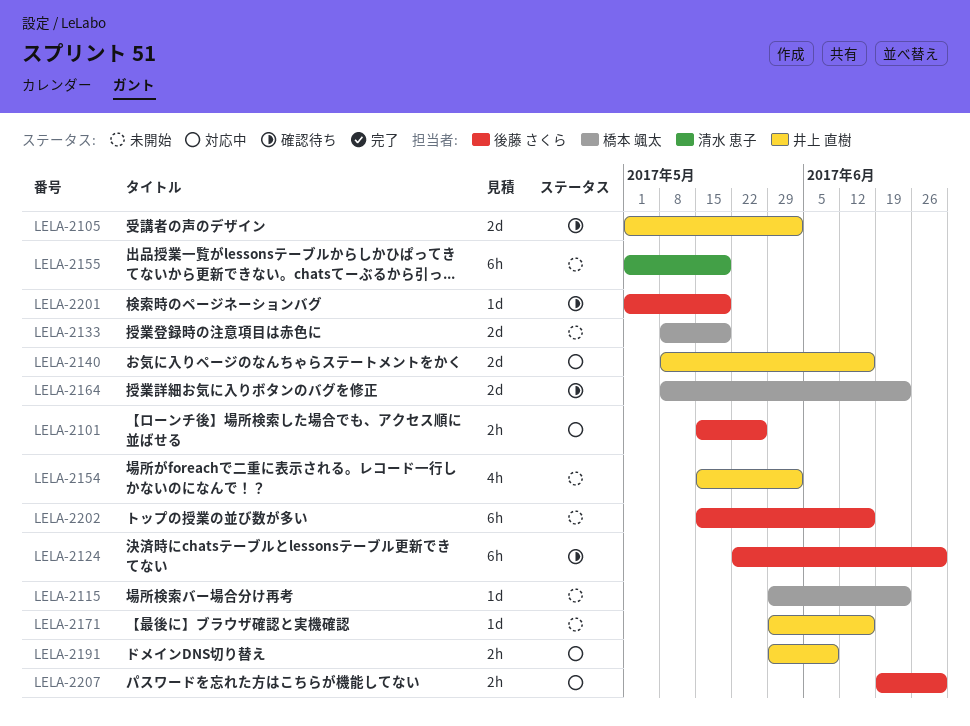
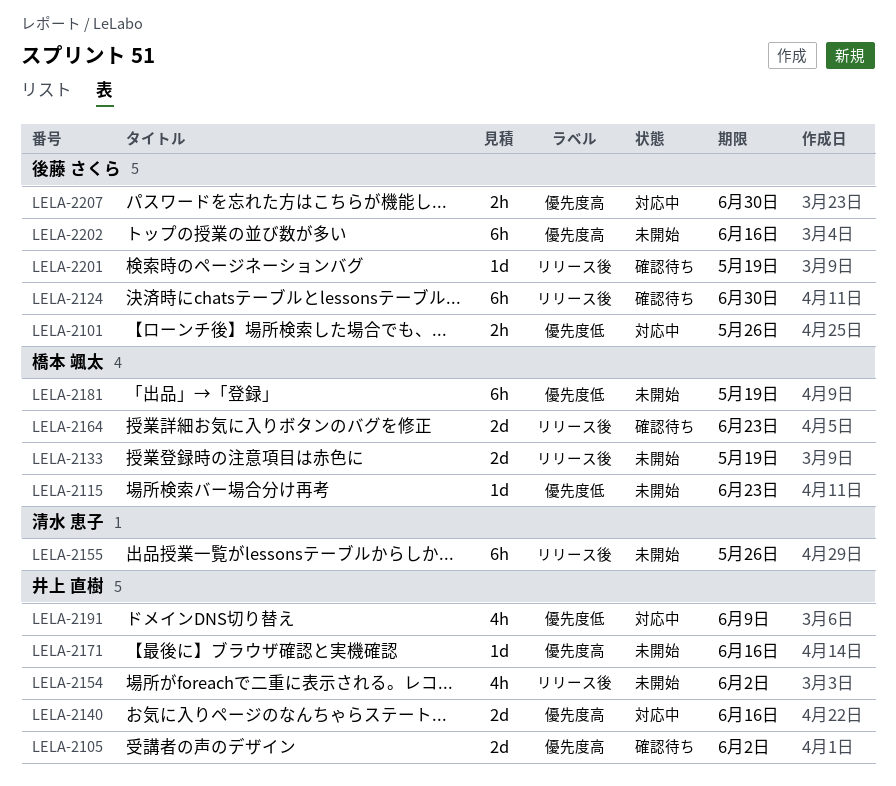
LELA-2155, due: May 19 -> May 26
LELA-2181: none -> present
LELA-2191, estimate: 2h -> 4h

